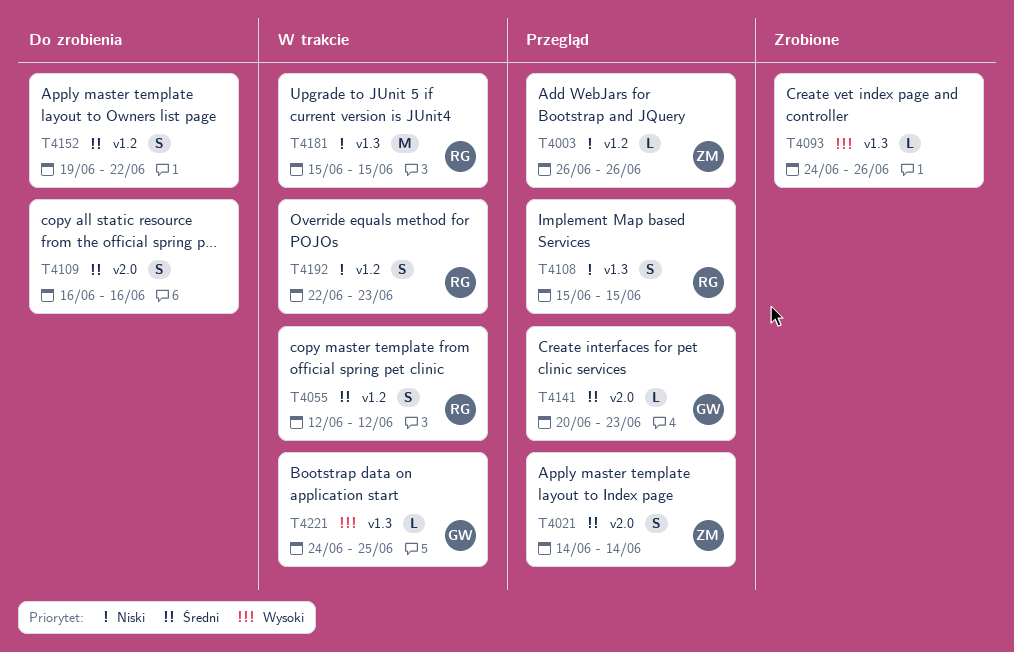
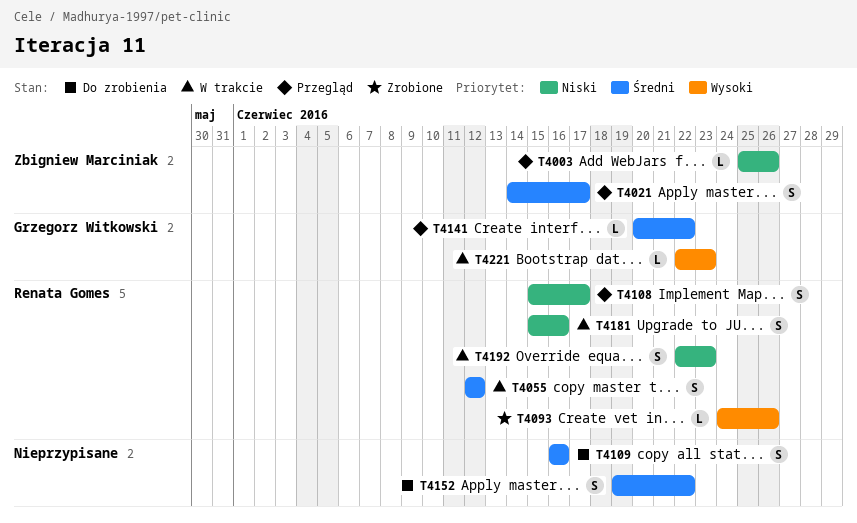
T4003, start: Jun 26 -> Jun 25
T4021, due: Jun 14 -> Jun 17
T4093, owner: none -> Renata Gomes
T4108, due: Jun 15 -> Jun 17
T4141, due: Jun 23 -> Jun 22
T4181, estimate: M -> S
T4181, due: Jun 15 -> Jun 16
T4221, start: Jun 24 -> Jun 22
T4221, due: Jun 25 -> Jun 23

